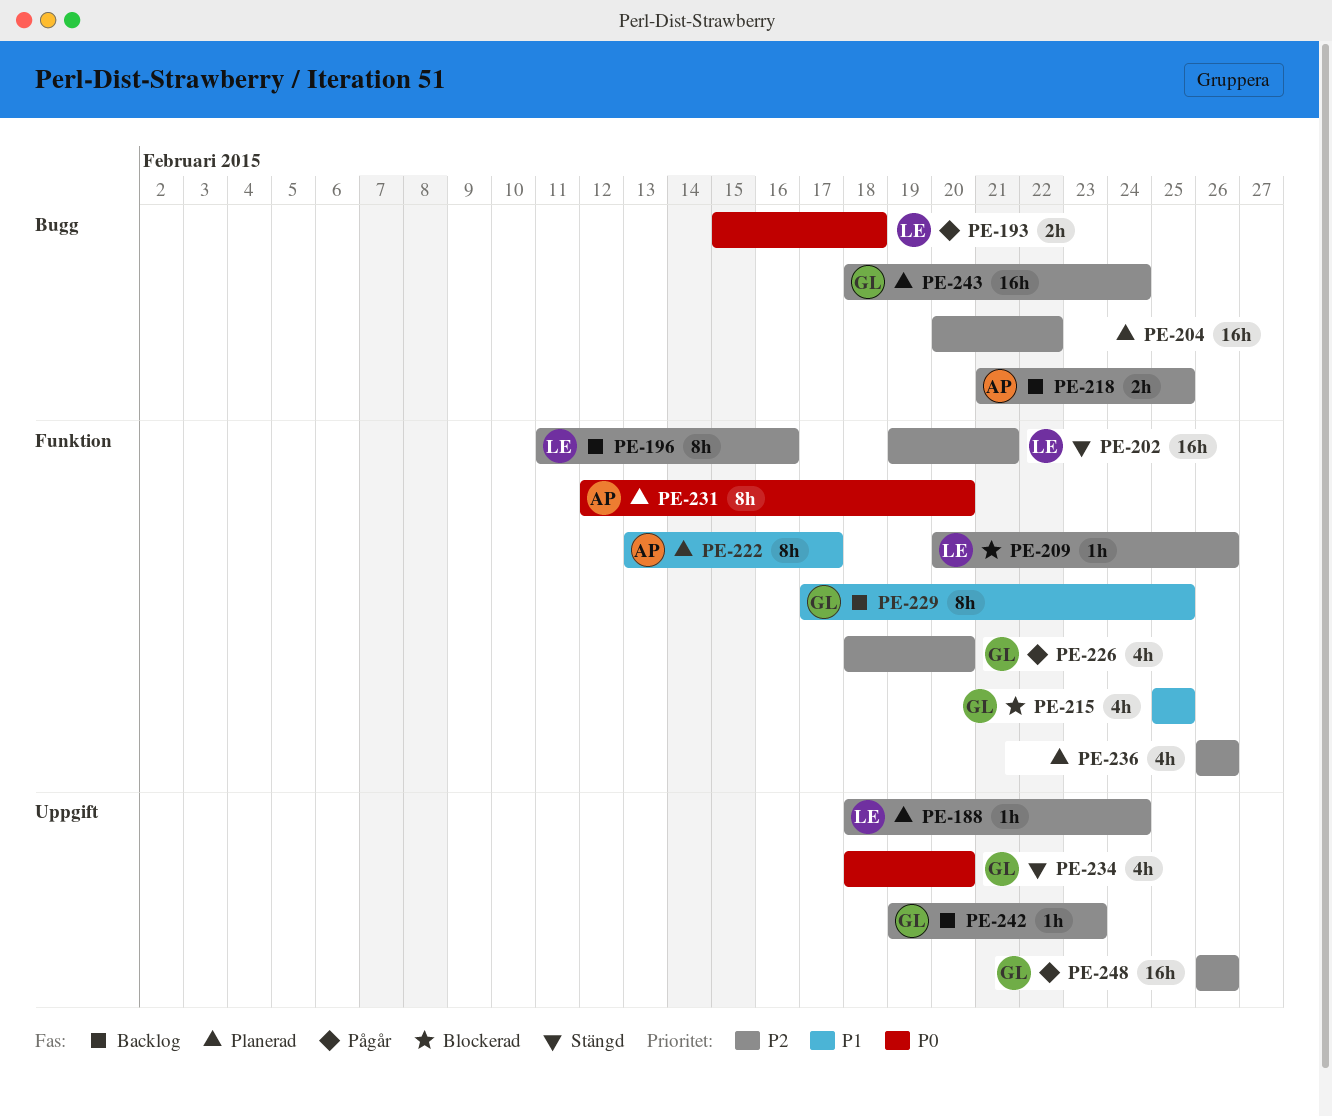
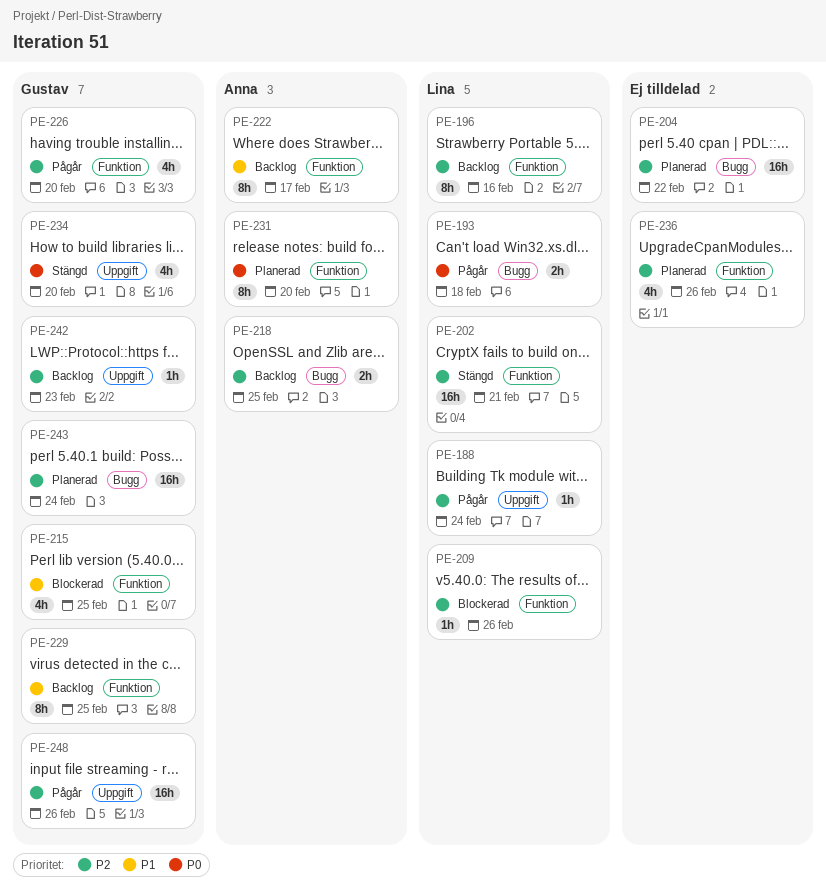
PE-188, status: Planerad -> Pågår
PE-222, status: Planerad -> Backlog

